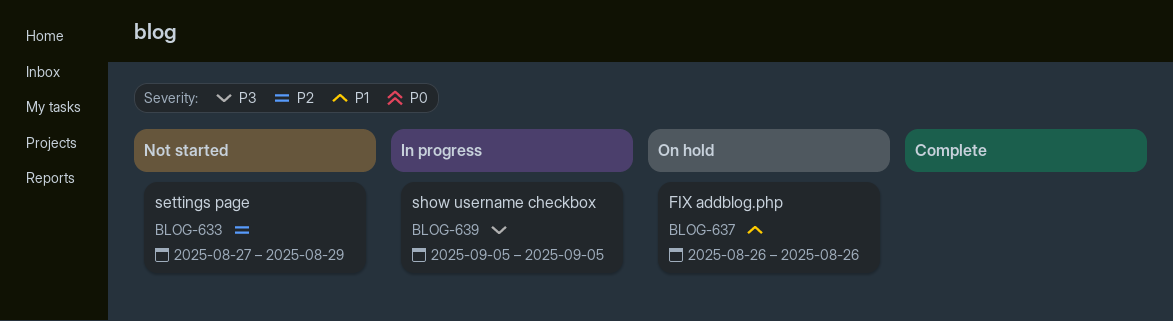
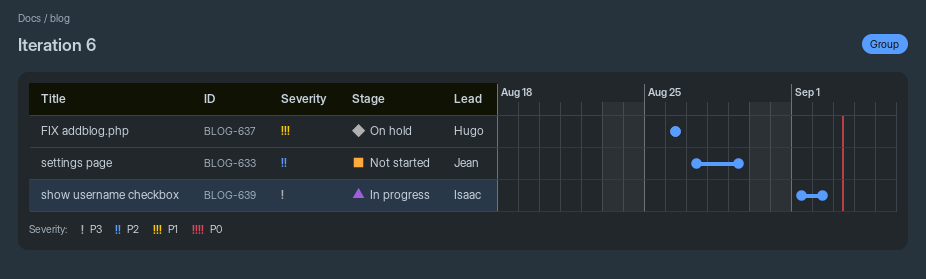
BLOG-639, start: Sep 5 -> Sep 1
BLOG-639, due: Sep 5 -> Sep 2

